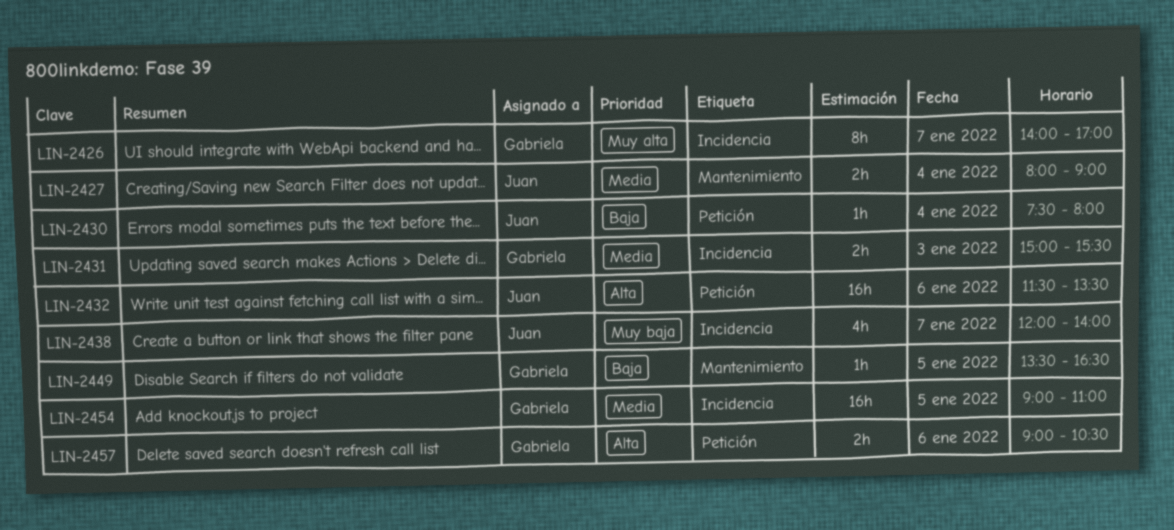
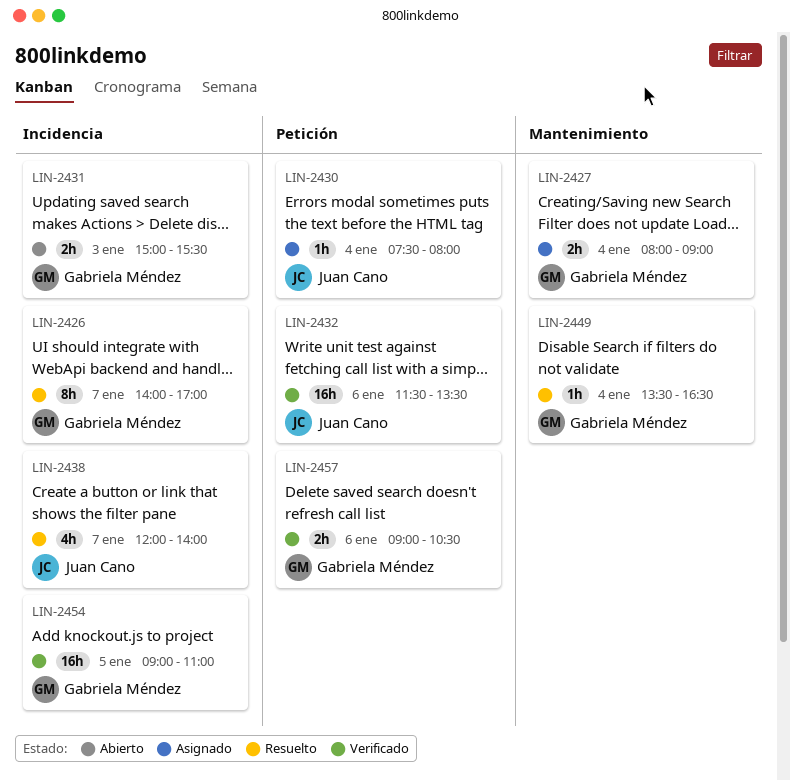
LIN-2427, owner: Juan Cano -> Gabriela Méndez
LIN-2449, day: Jan 5 -> Jan 4

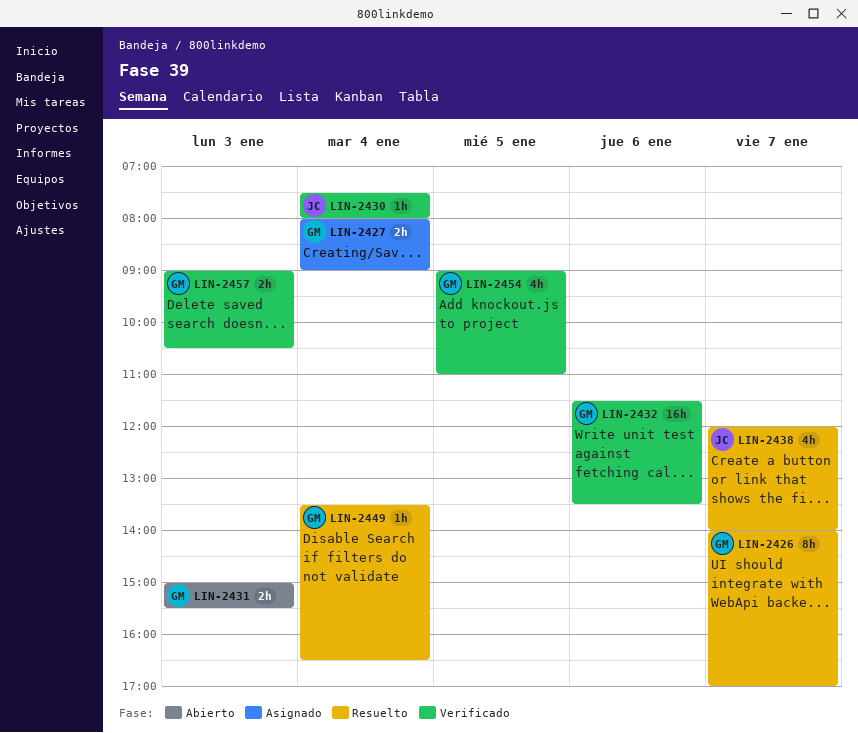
LIN-2430, status: Asignado -> Verificado
LIN-2432, owner: Juan Cano -> Gabriela Méndez
LIN-2454, estimate: 16h -> 4h
LIN-2457, day: Jan 6 -> Jan 3

